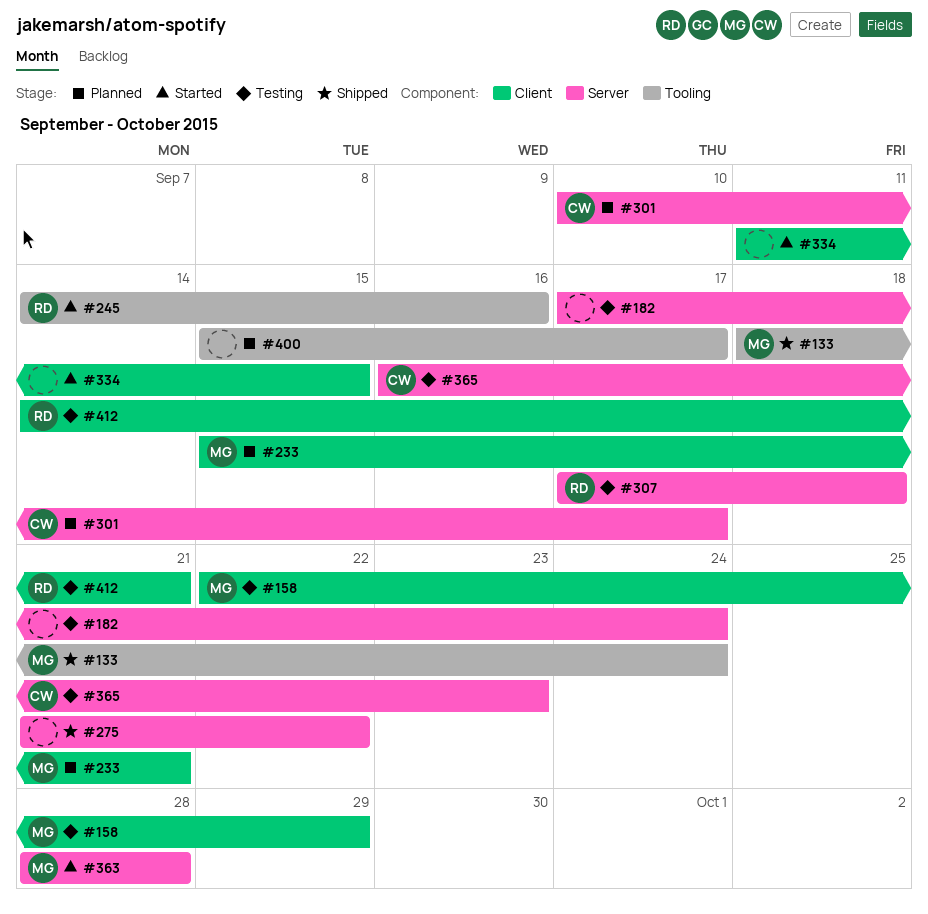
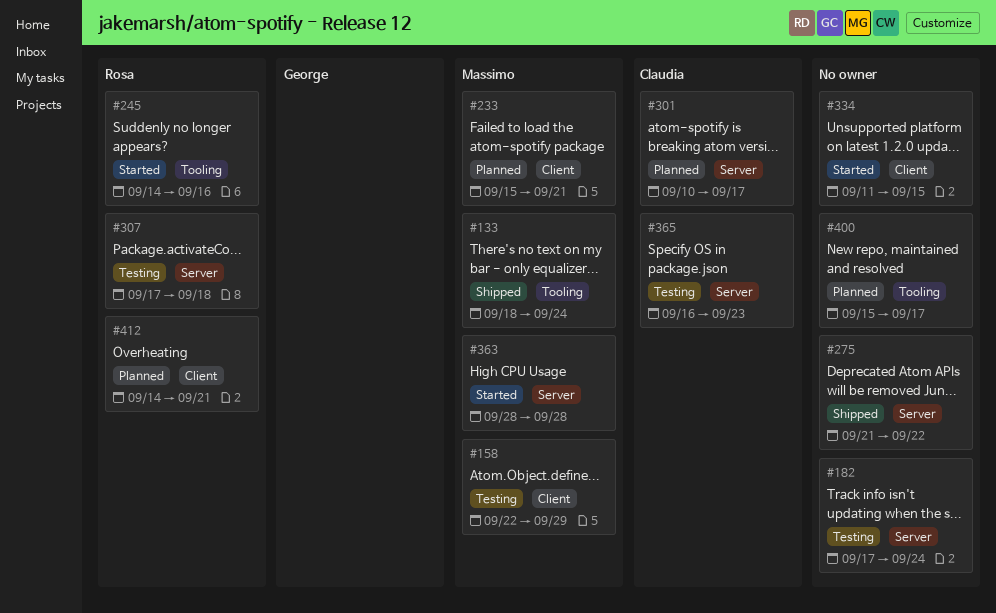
#412, status: Testing -> Planned

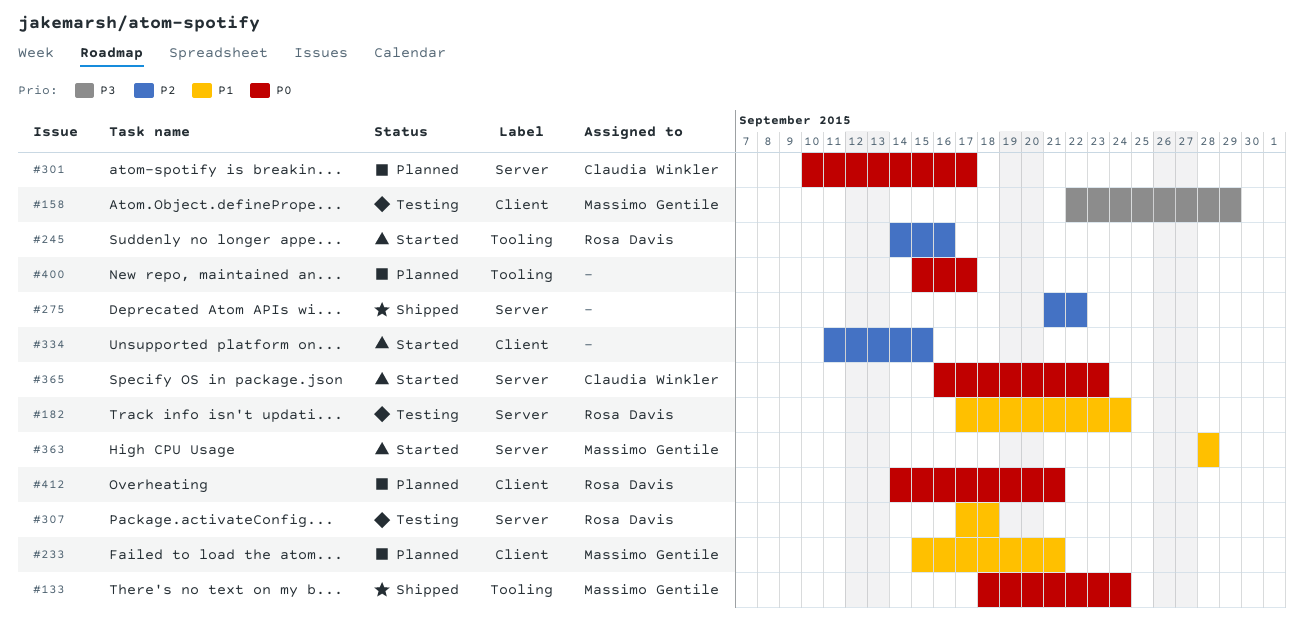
#182, owner: none -> Rosa Davis
#365, status: Testing -> Started

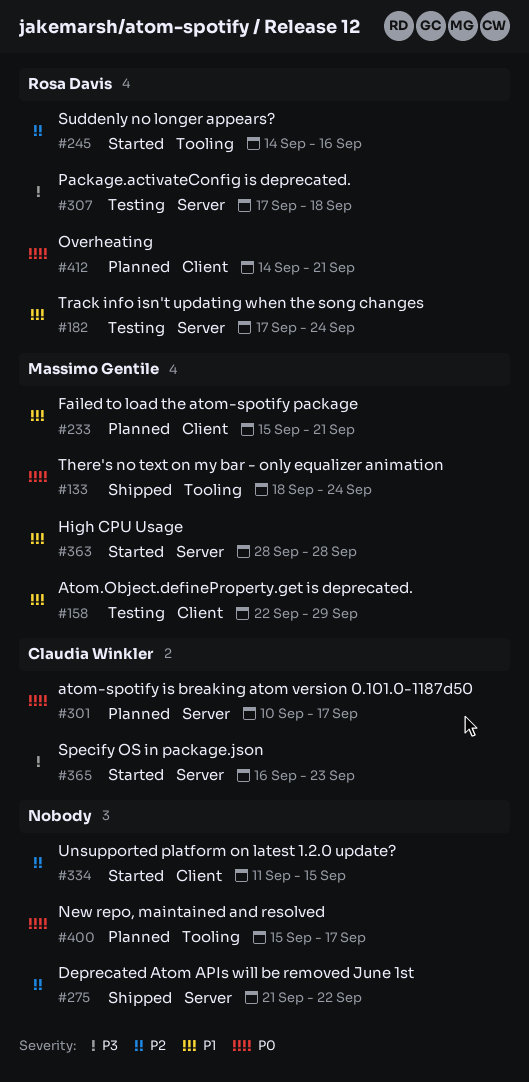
#158, priority: P3 -> P1
#307, priority: P1 -> P3
#365, priority: P0 -> P3

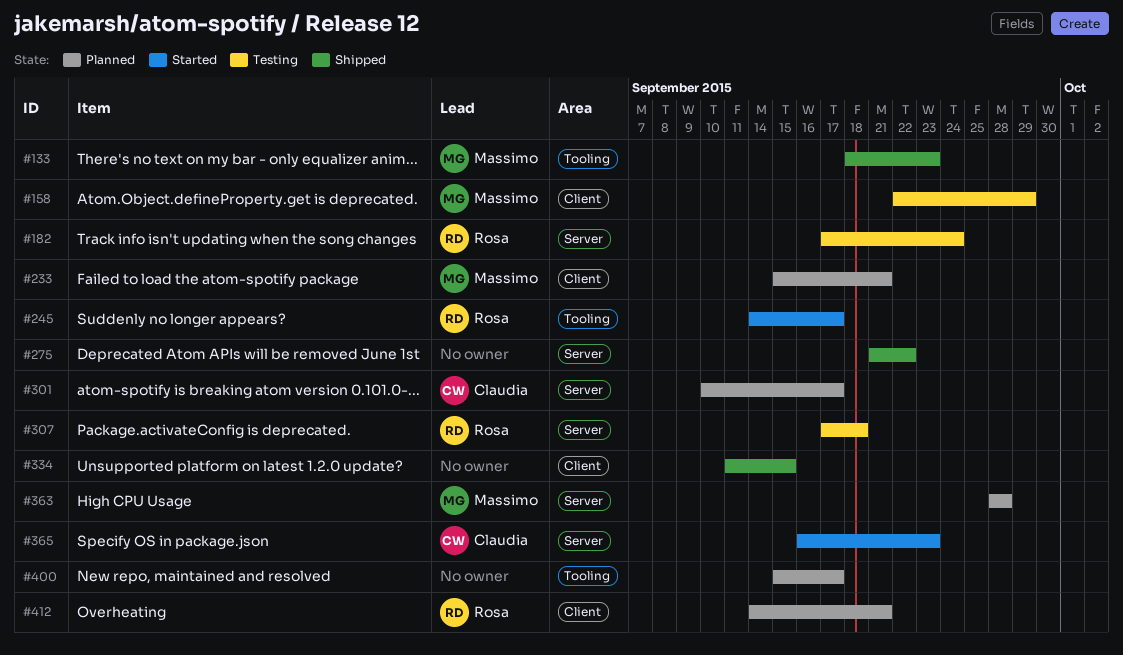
#133, due: Sep 24 -> Sep 23
#245, due: Sep 16 -> Sep 17
#334, status: Started -> Shipped
#363, status: Started -> Planned

